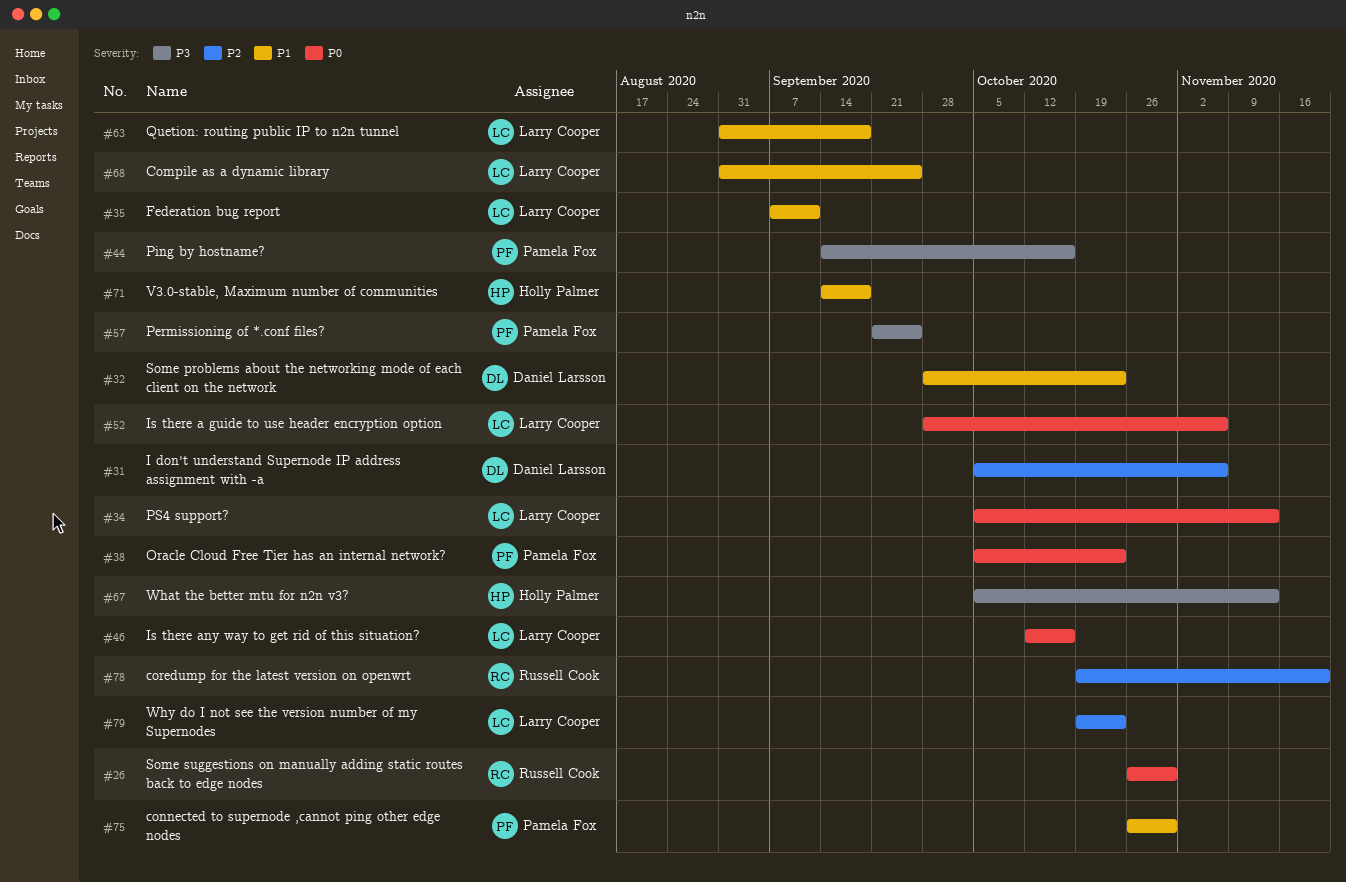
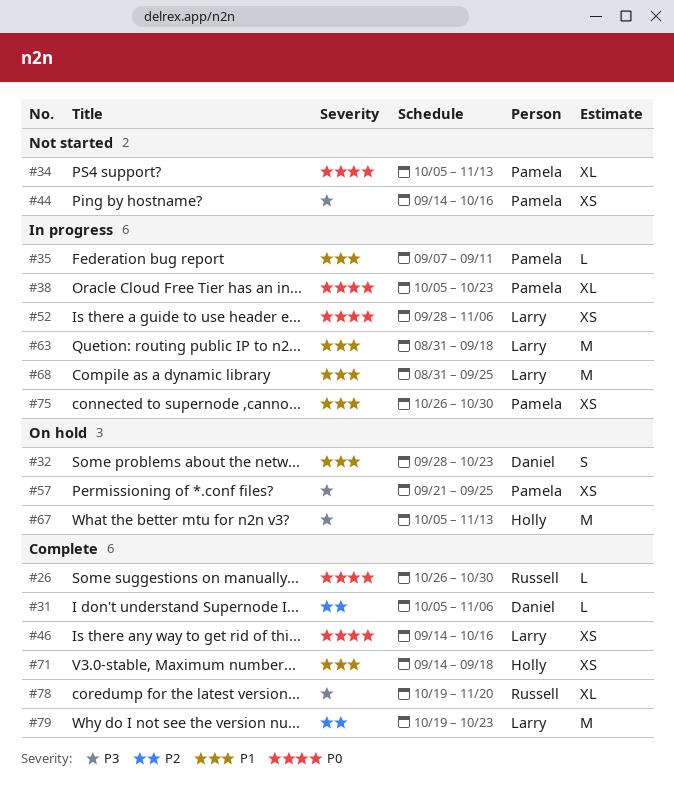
#34, owner: Larry Cooper -> Pamela Fox
#35, owner: Larry Cooper -> Pamela Fox
#46, start: Oct 12 -> Sep 14
#78, priority: P2 -> P3

